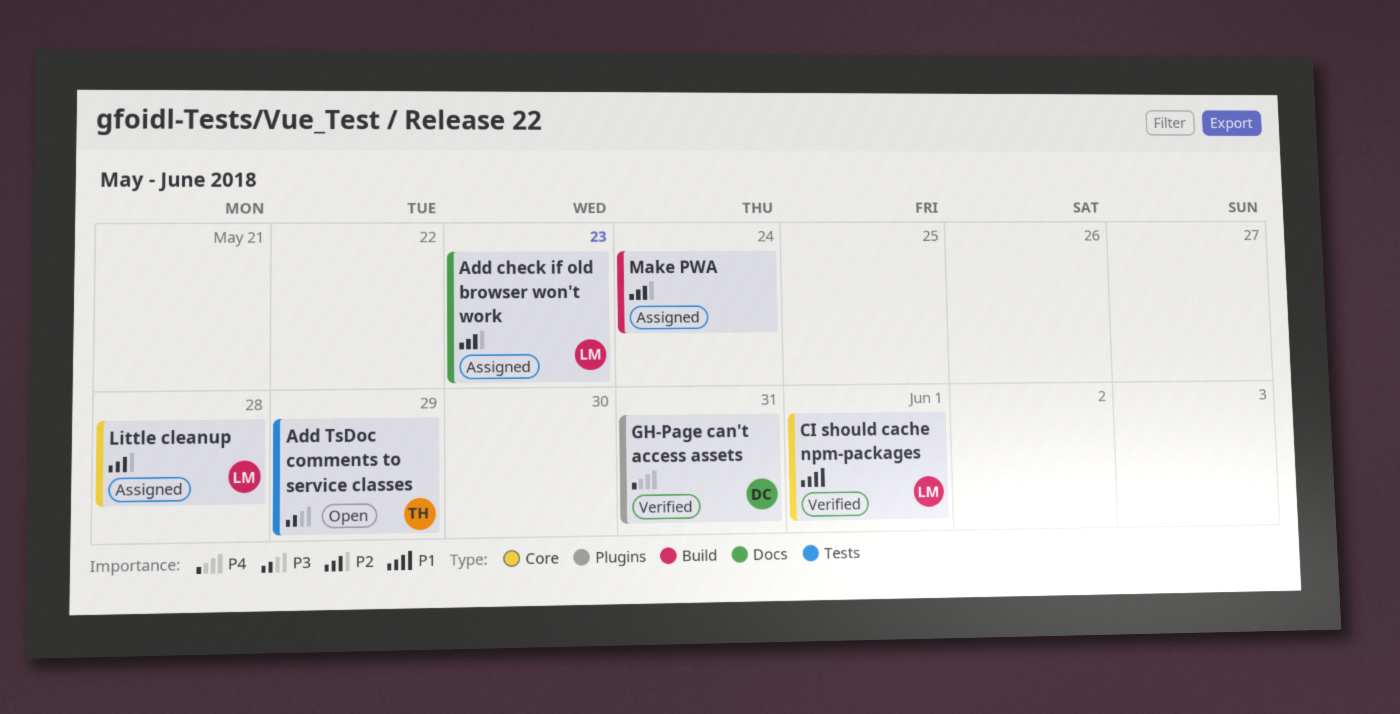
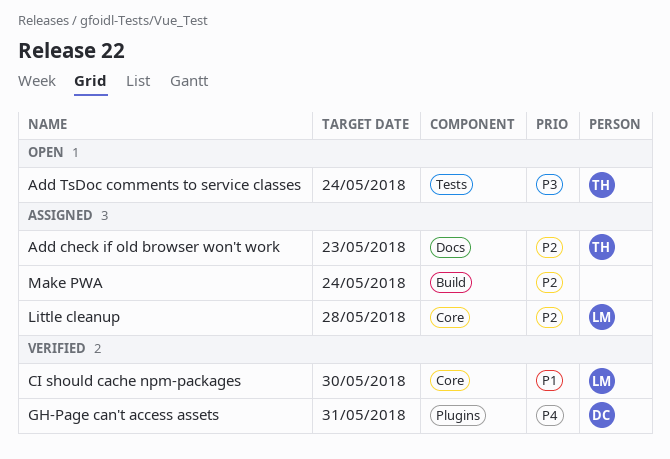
Add check if old browser won't work, owner: LM -> TH
Add TsDoc comments to service classes, due: May 29 -> May 24
CI should cache npm-packages, due: Jun 1 -> May 30

